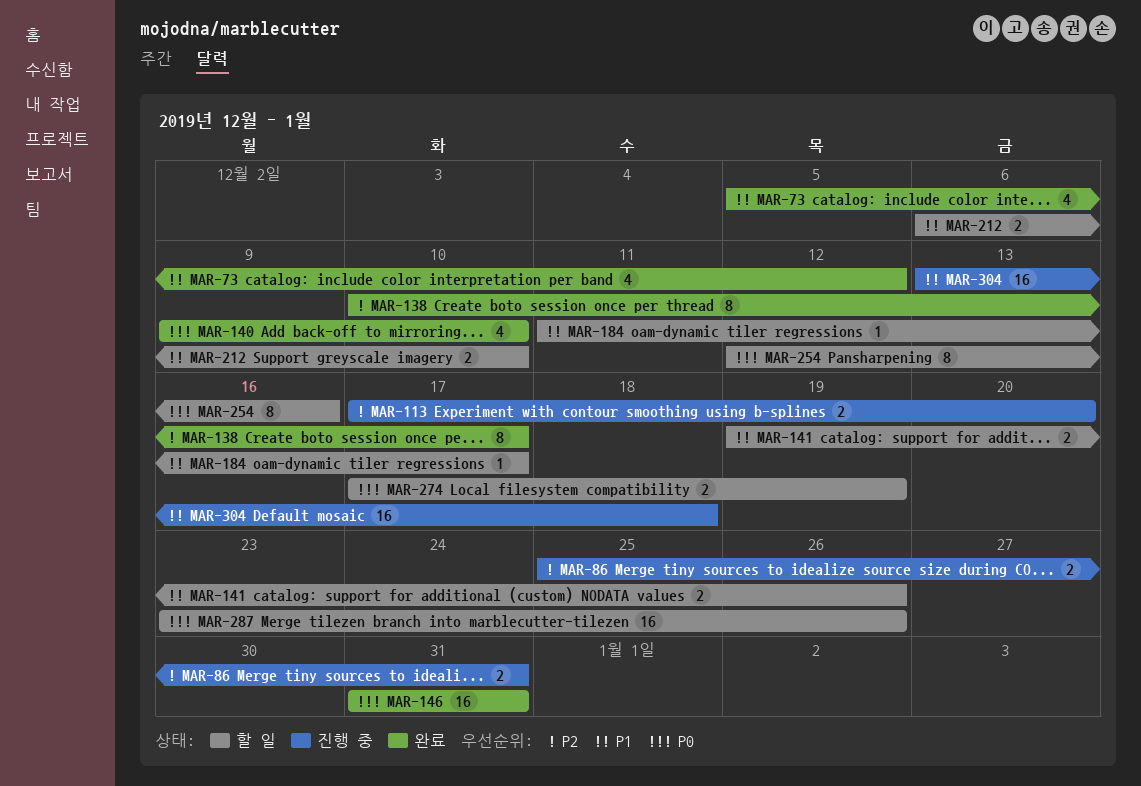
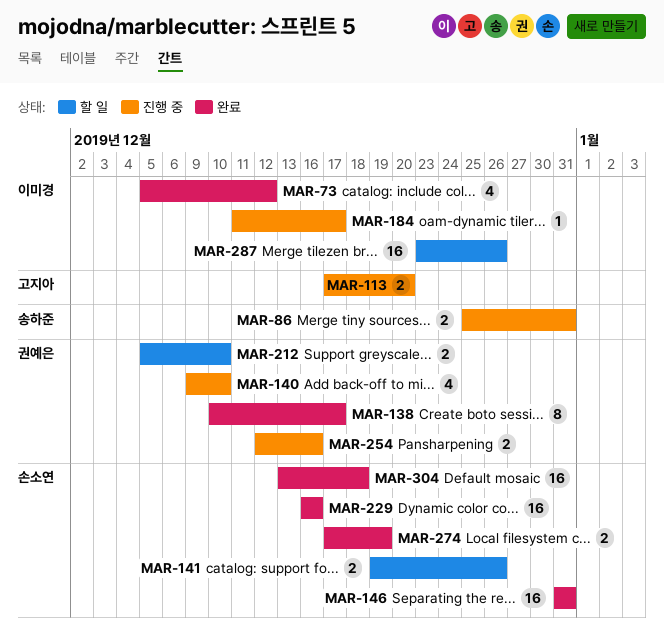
MAR-140, status: 완료 -> 진행 중
MAR-184, status: 할 일 -> 진행 중
MAR-212, start: Dec 6 -> Dec 5
MAR-229: none -> present
MAR-254, status: 할 일 -> 진행 중
MAR-254, estimate: 8 -> 2
MAR-274, status: 할 일 -> 완료
MAR-304, status: 진행 중 -> 완료

